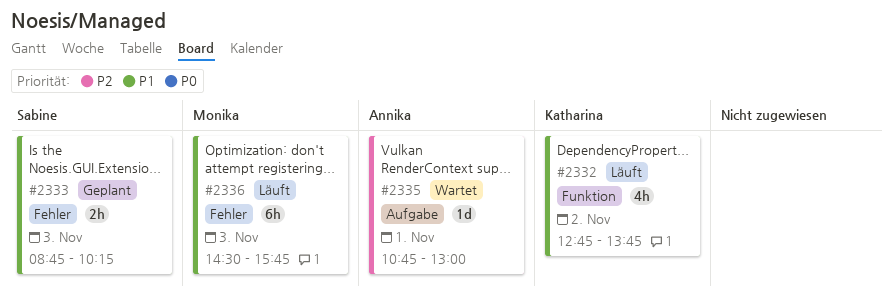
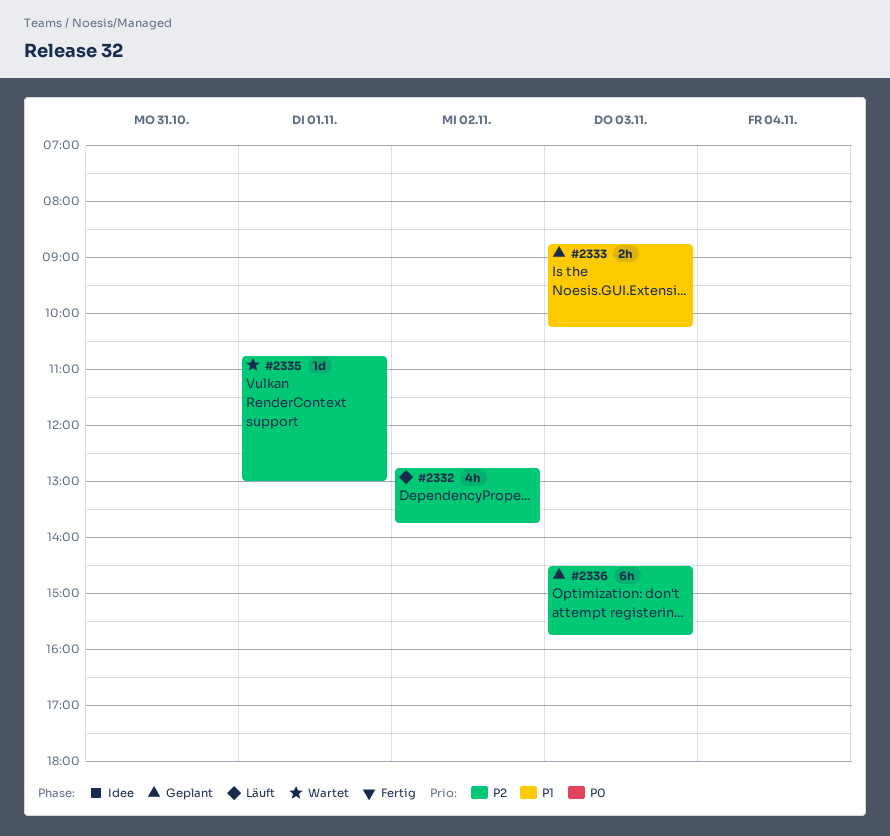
#2332, priority: P1 -> P2
#2336, status: Läuft -> Geplant
#2336, priority: P1 -> P2

